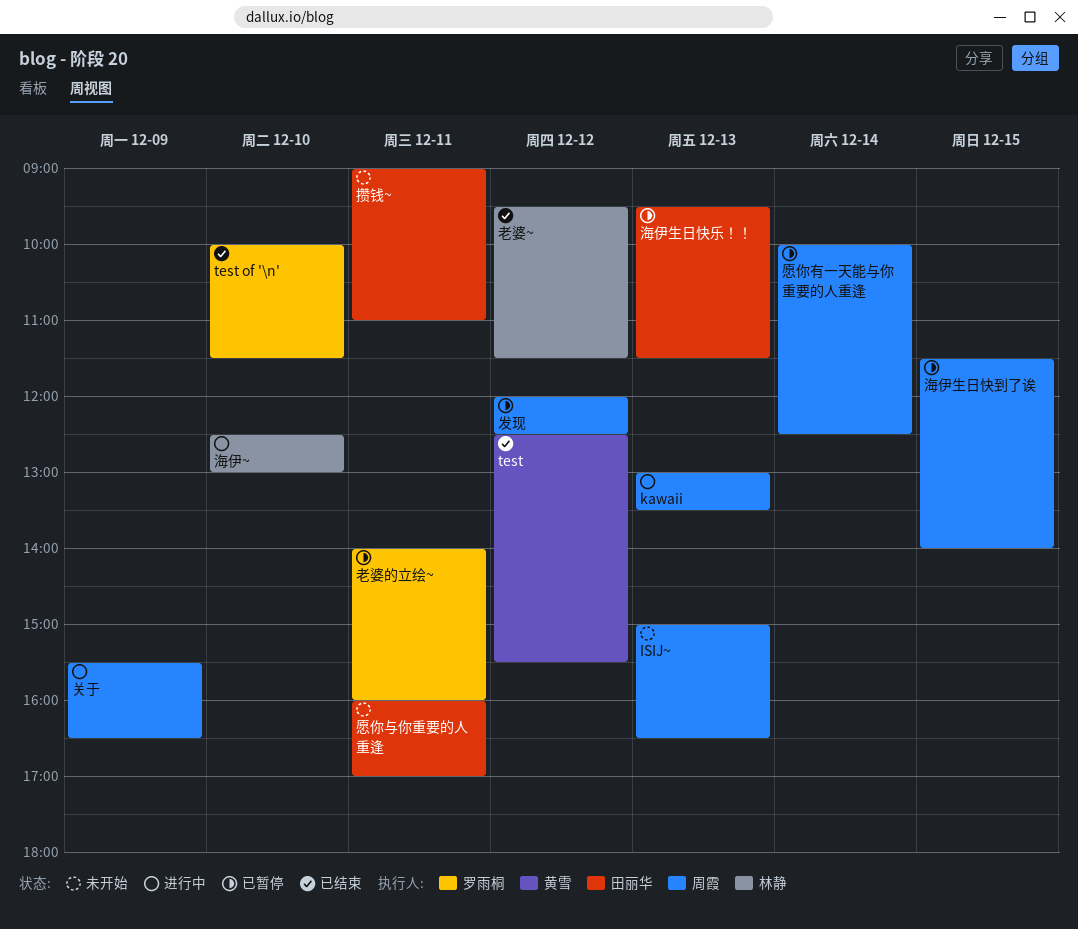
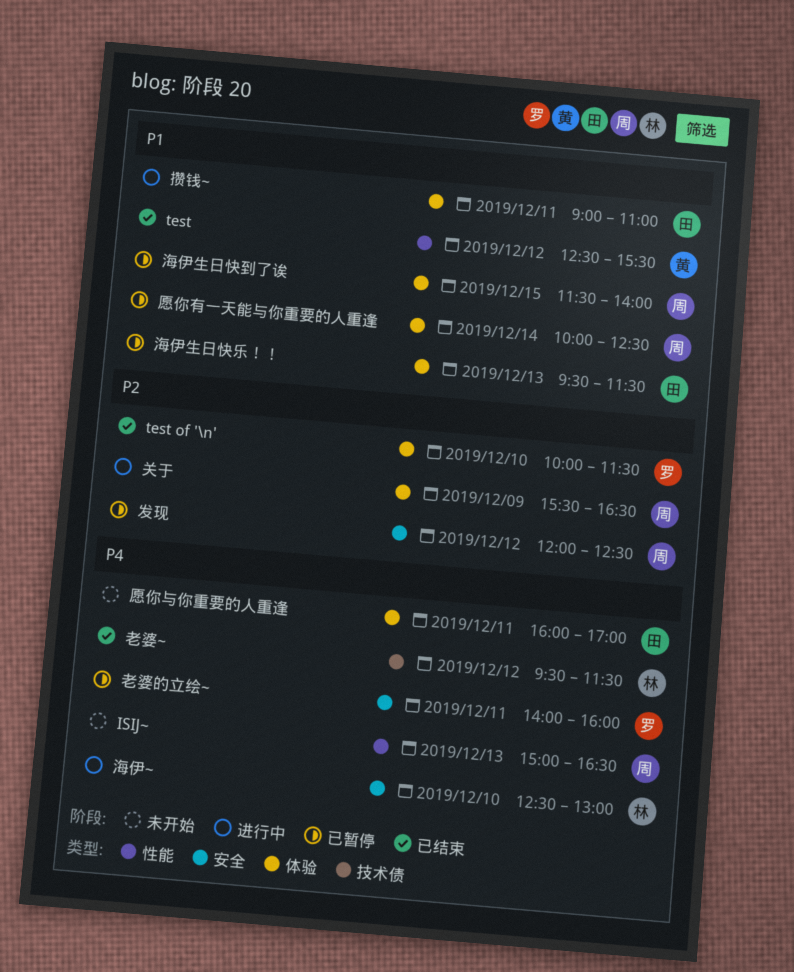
kawaii: present -> none
攒钱~, status: 未开始 -> 进行中

